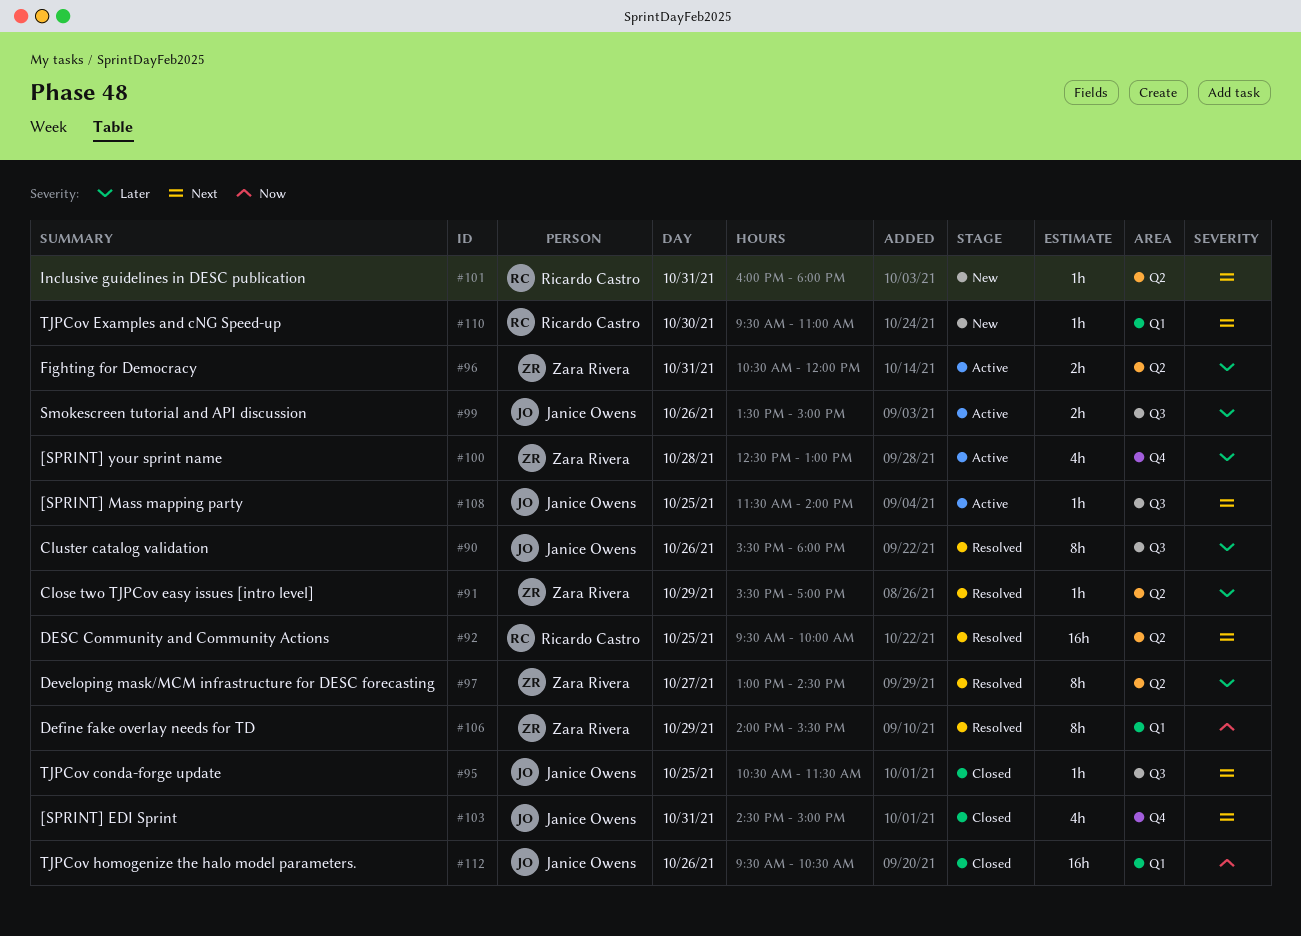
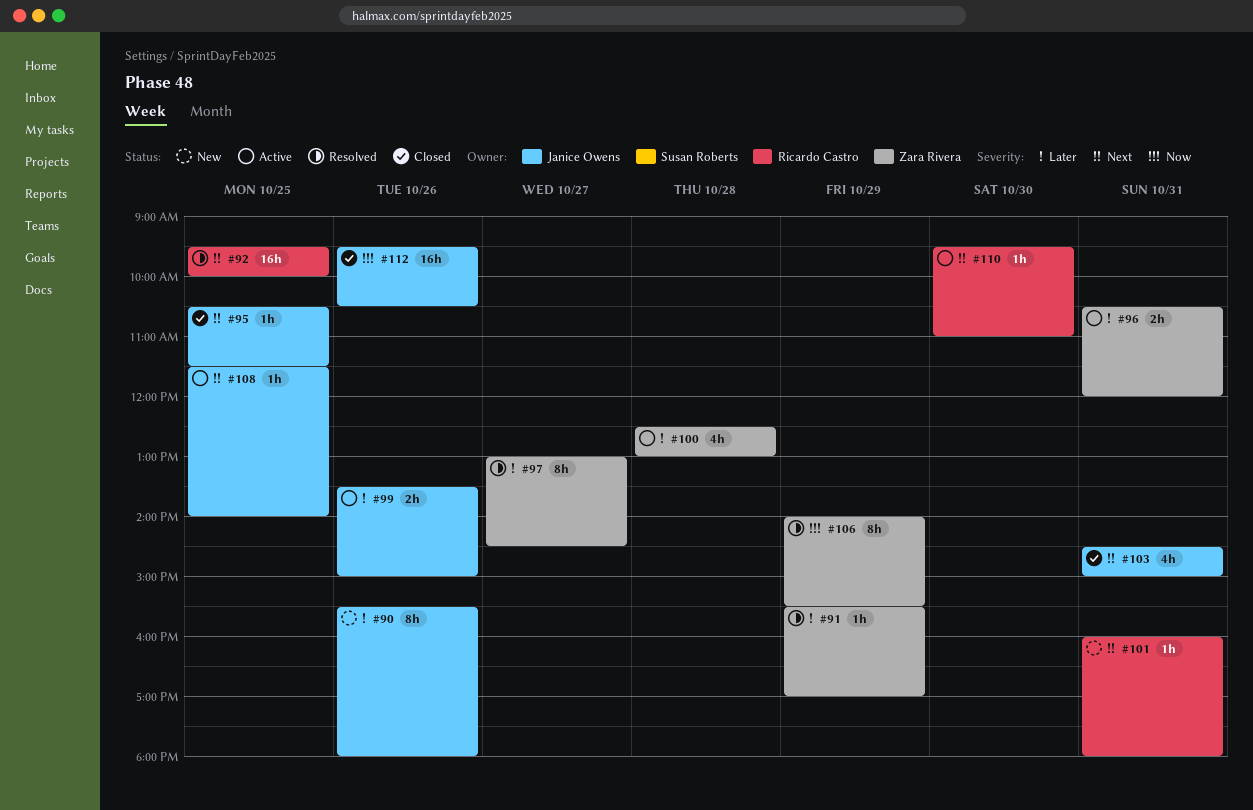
#90, status: Resolved -> New
#110, status: New -> Active

